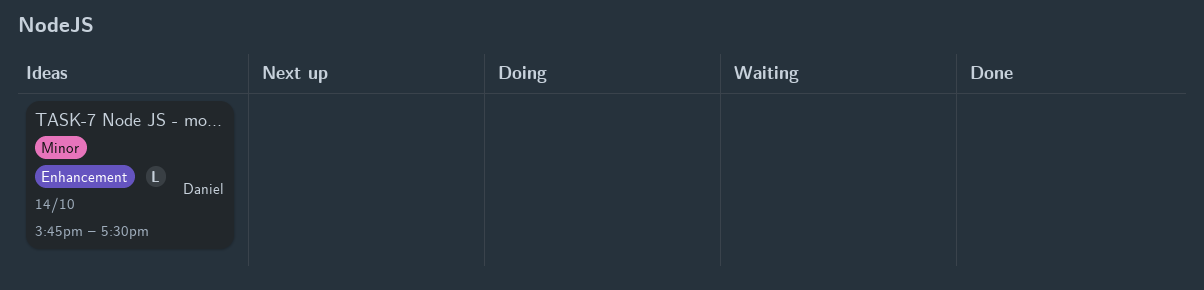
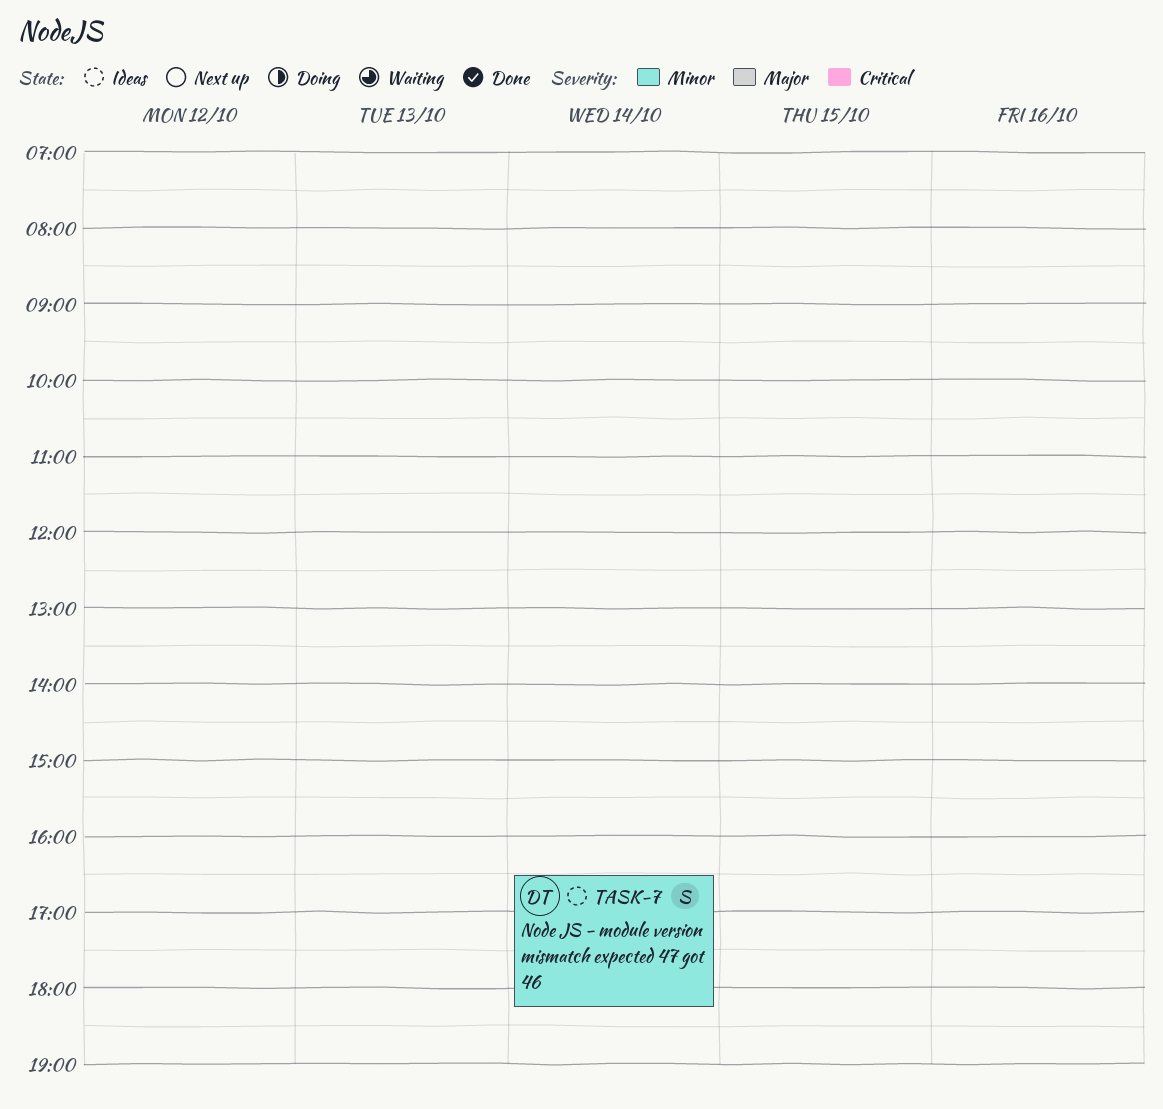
TASK-7, estimate: L -> S
TASK-7, begins: 15:45 -> 16:30
TASK-7, ends: 17:30 -> 18:15

